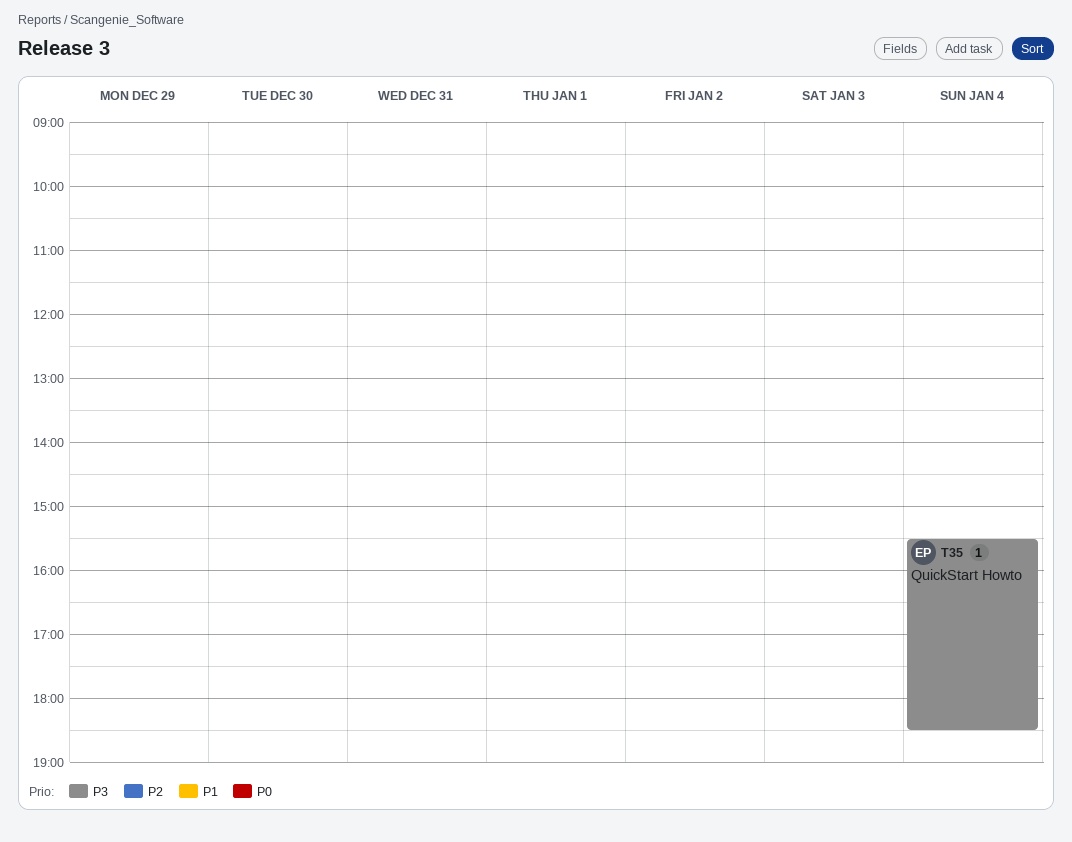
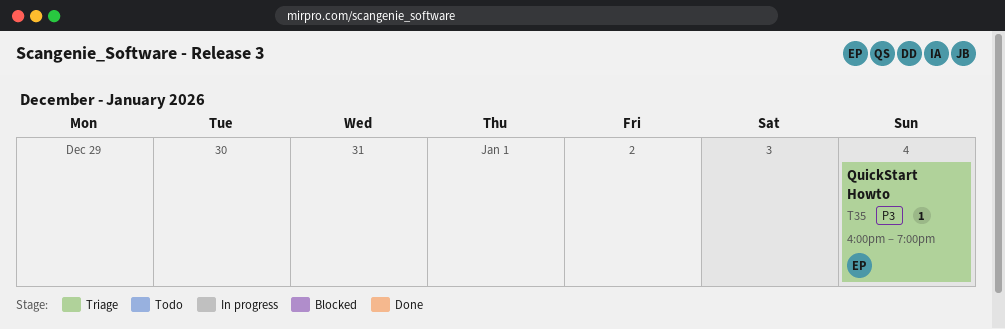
T35, begins: 15:30 -> 16:00
T35, ends: 18:30 -> 19:00

